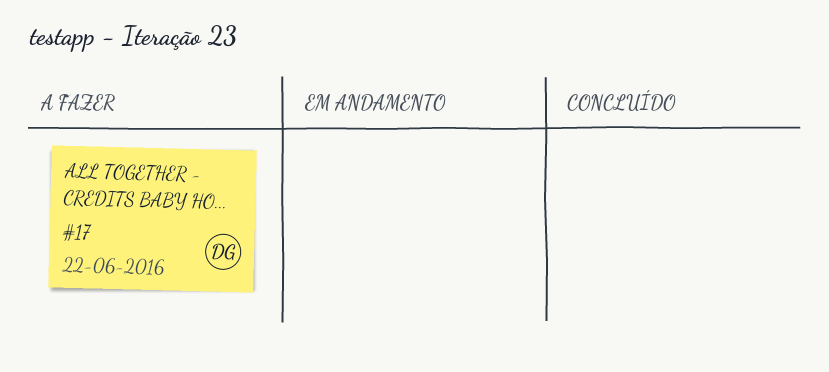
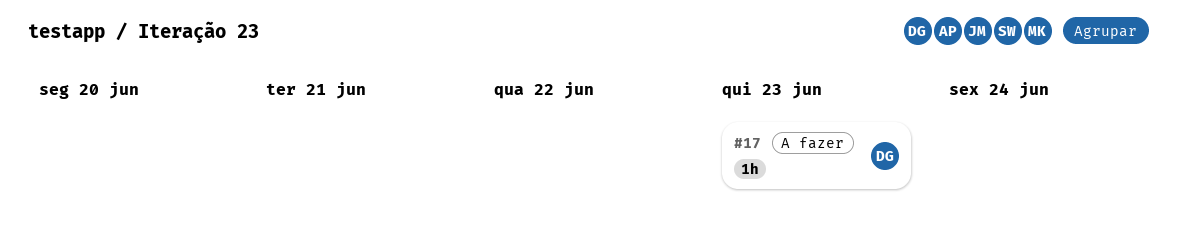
#17, due: Jun 22 -> Jun 23

